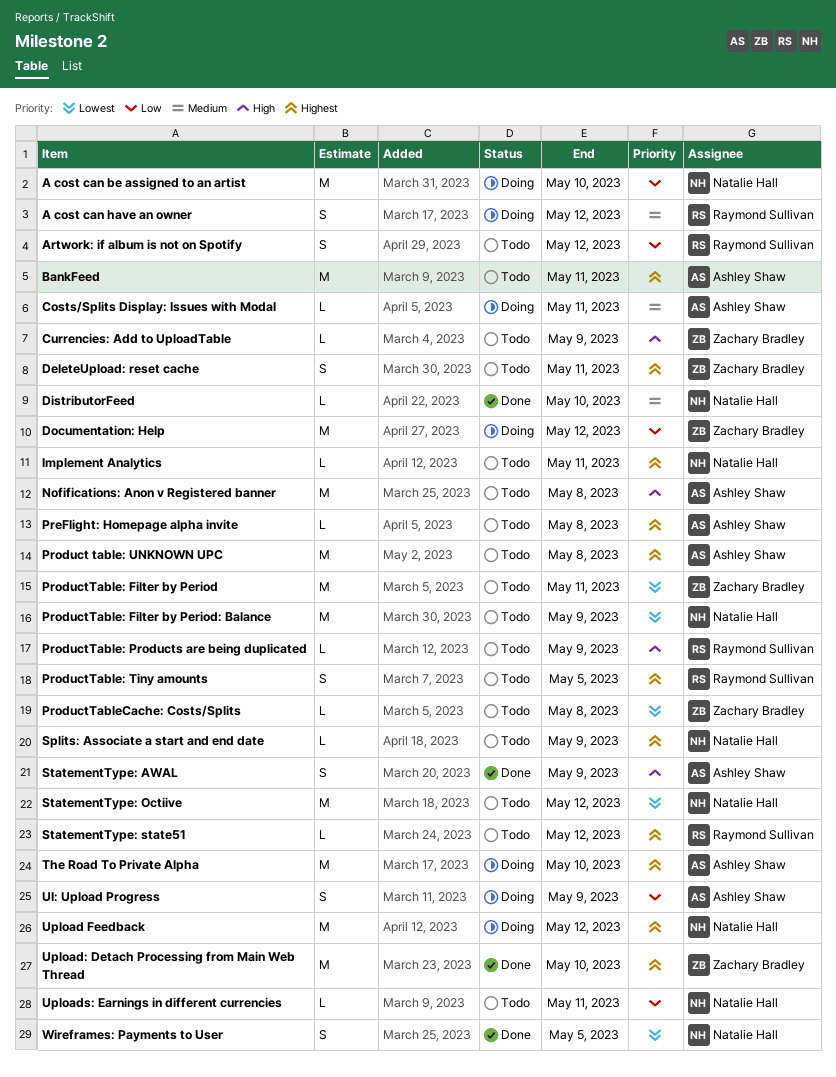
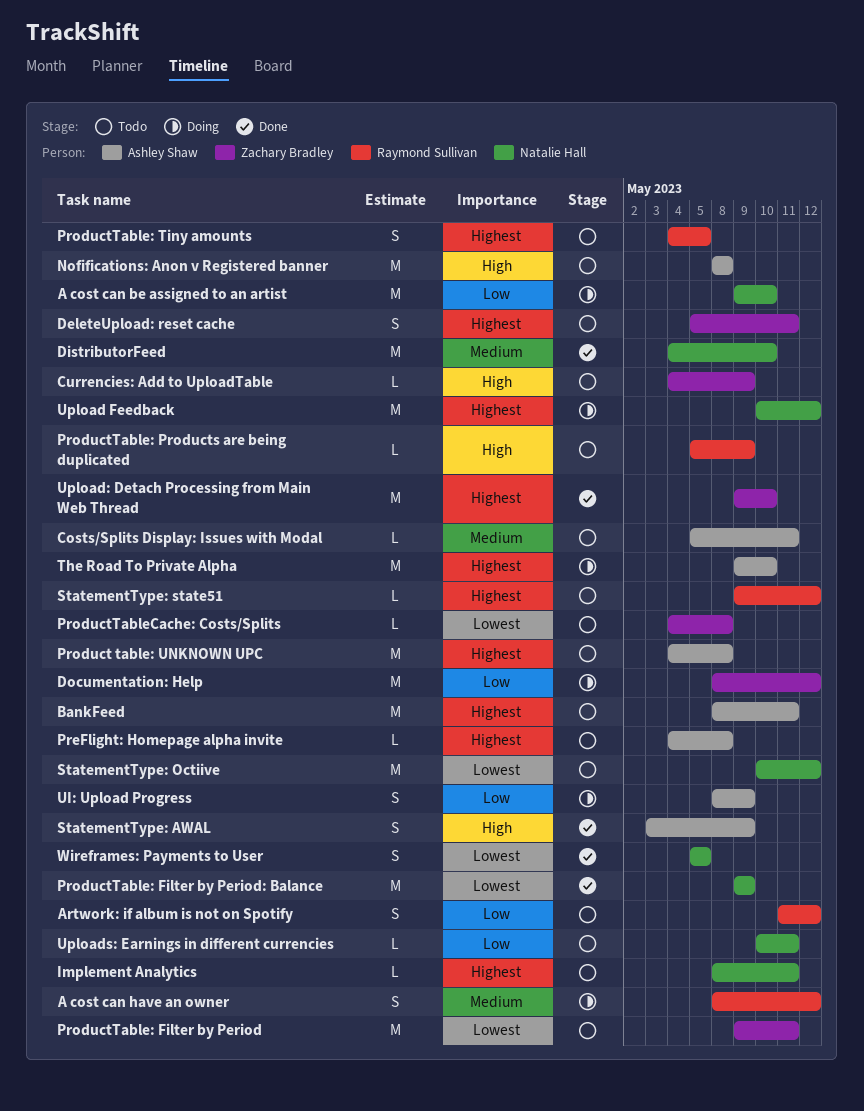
Costs/Splits Display: Issues with Modal, status: Doing -> Todo
DistributorFeed, estimate: L -> M
ProductTable: Filter by Period: Balance, status: Todo -> Done
Splits: Associate a start and end date: present -> none

